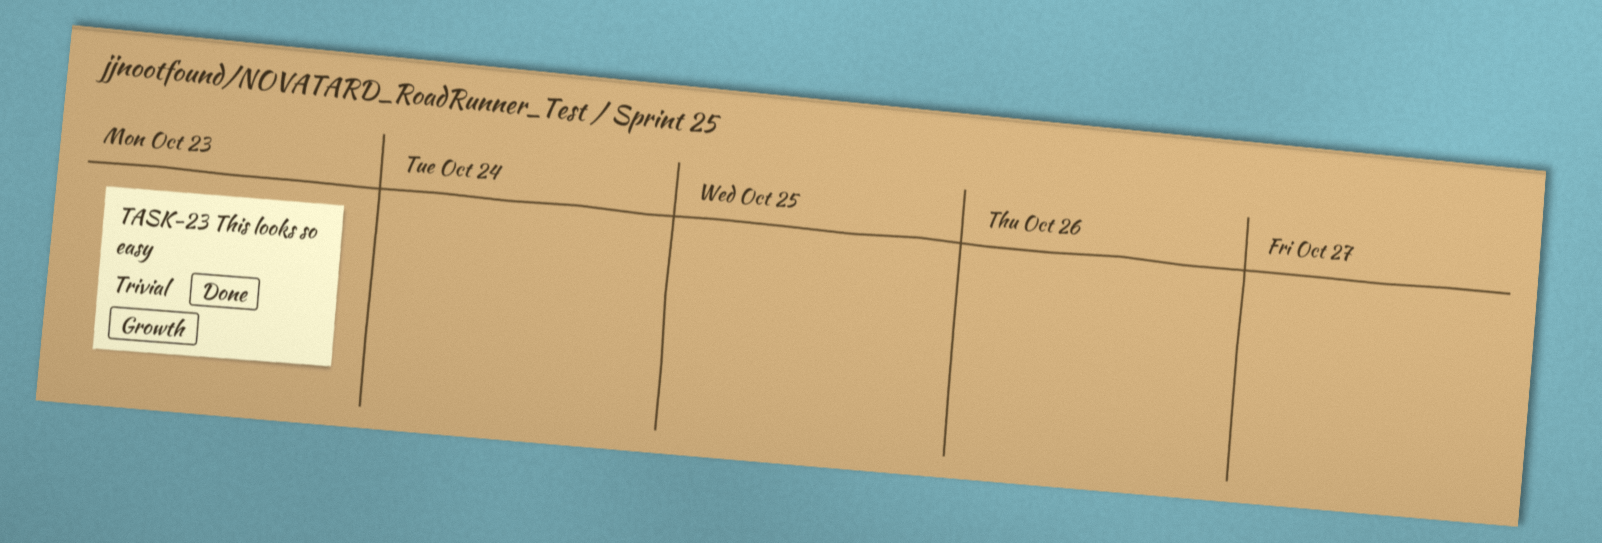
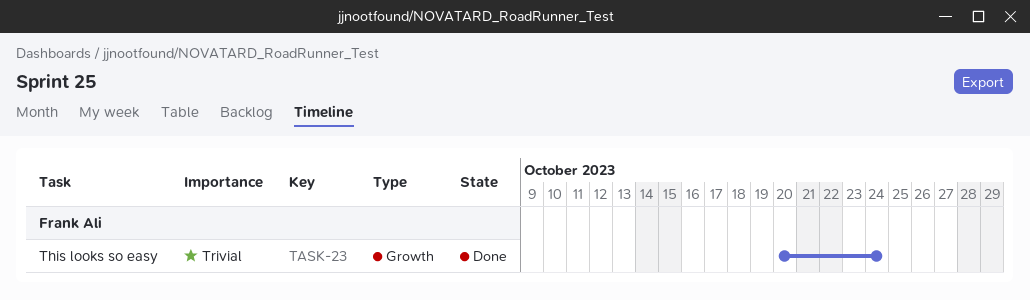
TASK-23, due: Oct 23 -> Oct 24

